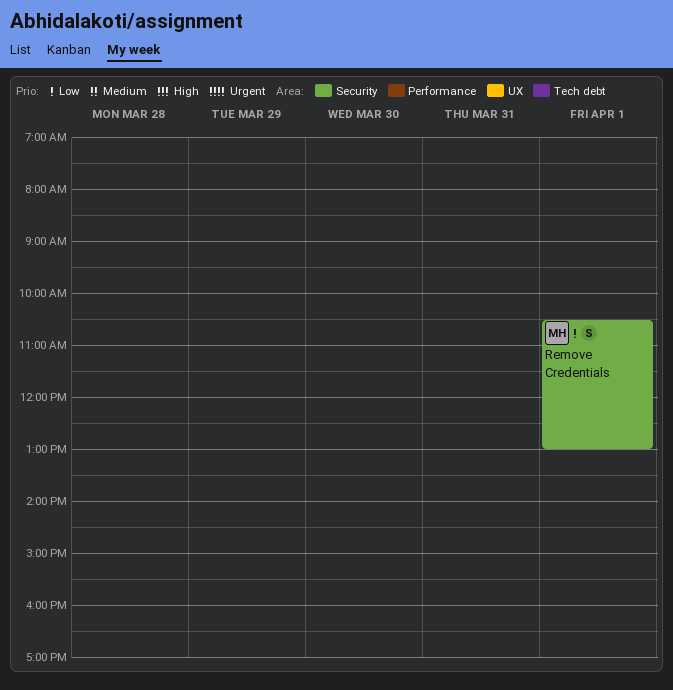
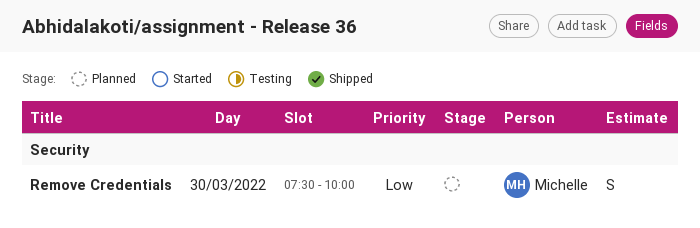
Remove Credentials, day: Apr 1 -> Mar 30
Remove Credentials, begins: 10:30 -> 07:30
Remove Credentials, ends: 13:00 -> 10:00

